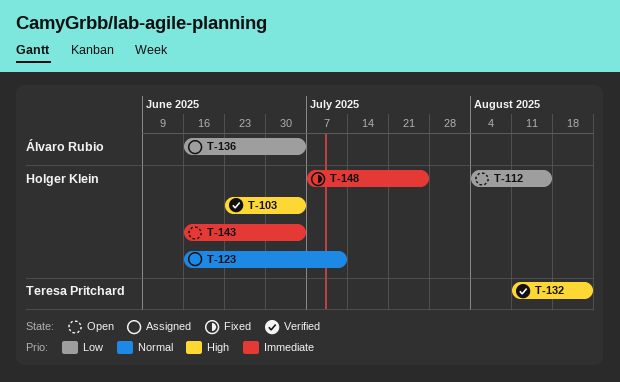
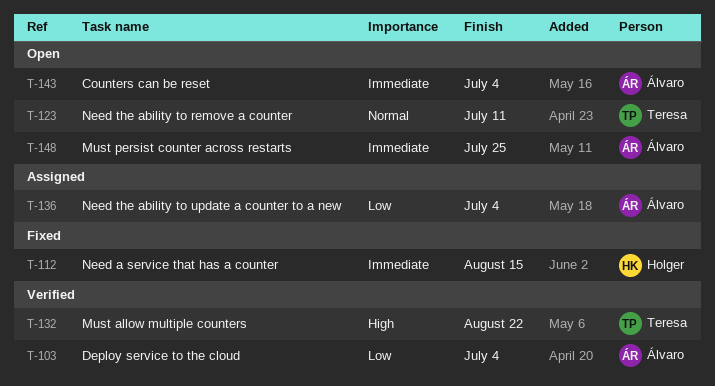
T-103, owner: Holger Klein -> Álvaro Rubio
T-103, priority: High -> Low
T-112, status: Open -> Fixed
T-112, priority: Low -> Immediate
T-123, status: Assigned -> Open
T-123, owner: Holger Klein -> Teresa Pritchard
T-143, owner: Holger Klein -> Álvaro Rubio
T-148, status: Fixed -> Open
T-148, owner: Holger Klein -> Álvaro Rubio

